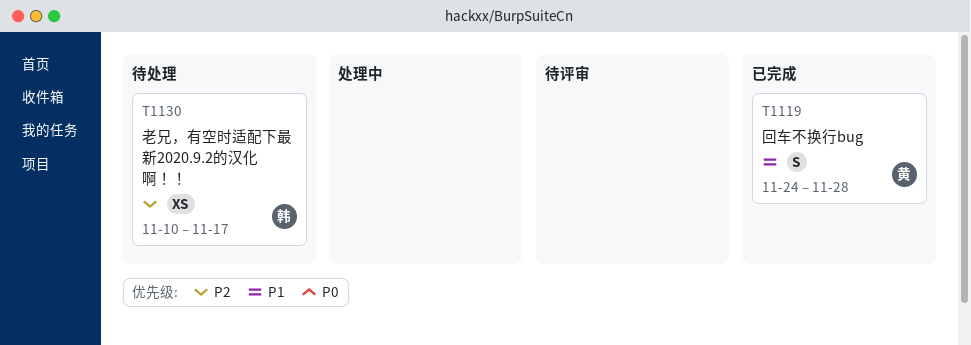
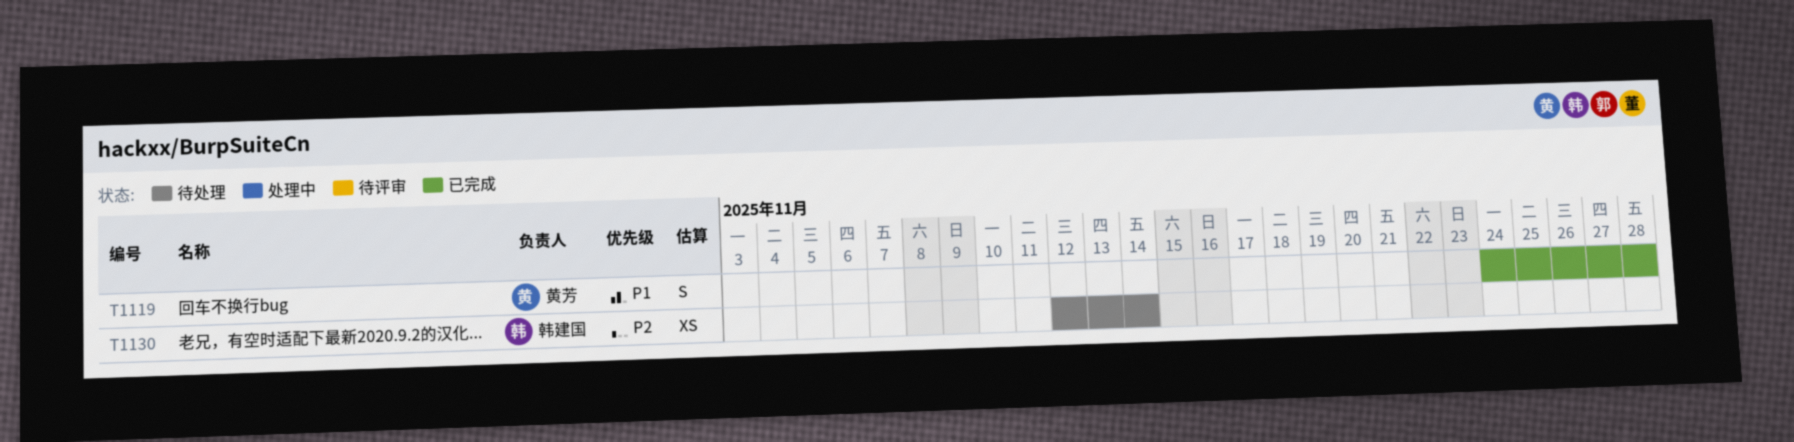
T1130, start: Nov 10 -> Nov 12
T1130, due: Nov 17 -> Nov 14

